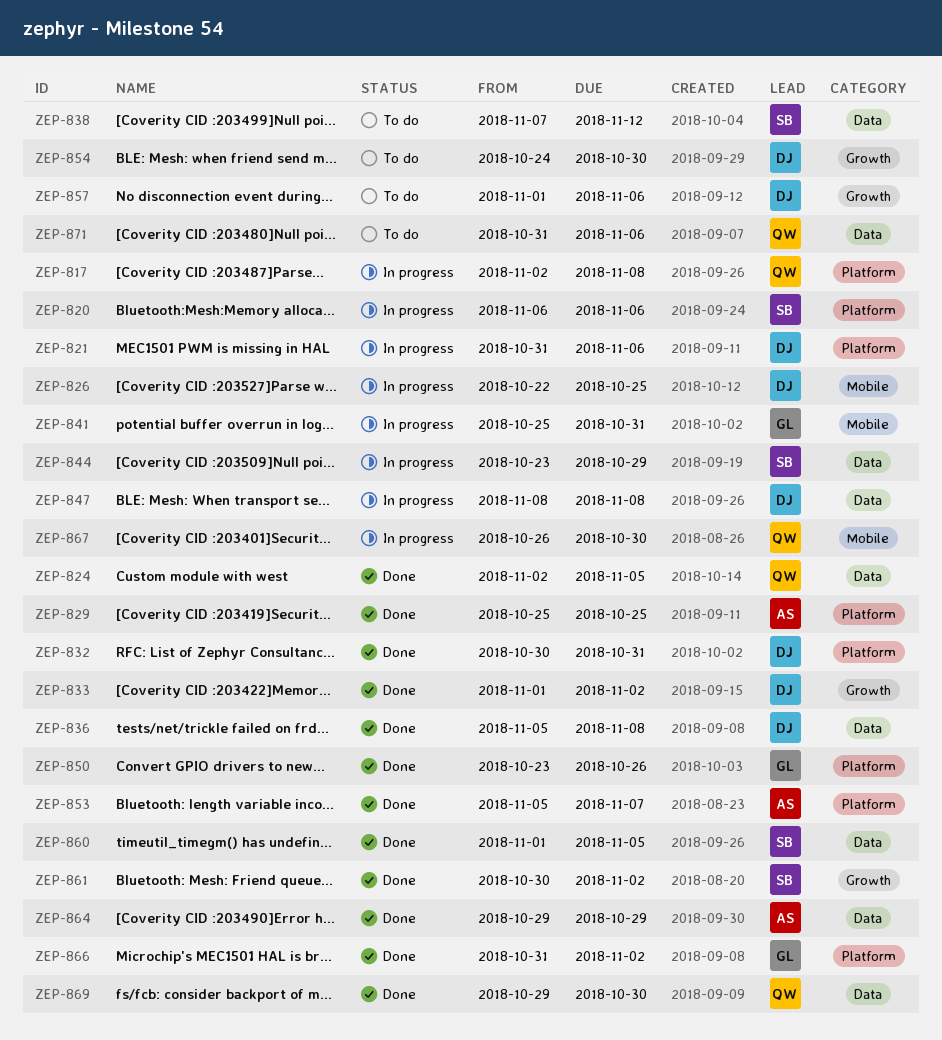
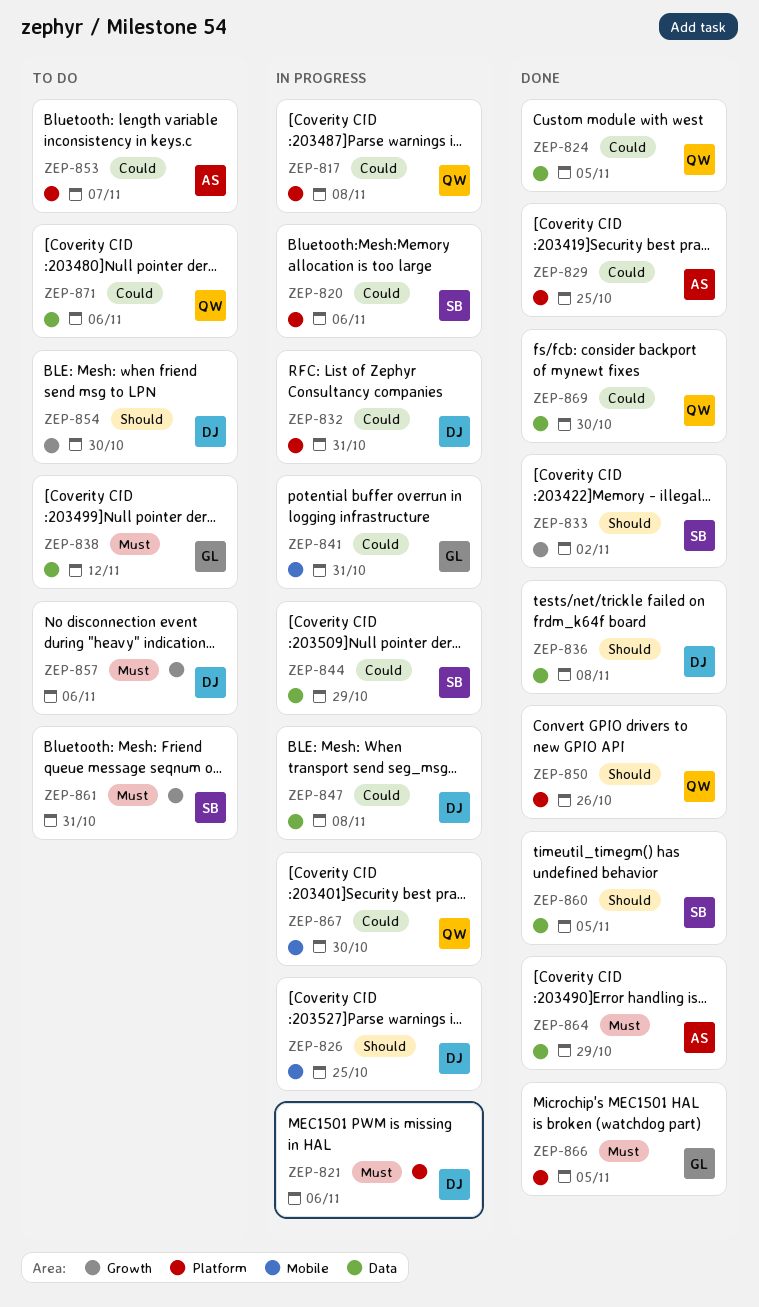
ZEP-832, status: Done -> In progress
ZEP-833, owner: DJ -> SB
ZEP-838, owner: SB -> GL
ZEP-850, owner: GL -> QW
ZEP-853, status: Done -> To do
ZEP-861, status: Done -> To do
ZEP-861, due: Nov 2 -> Oct 31
ZEP-866, due: Nov 2 -> Nov 5

